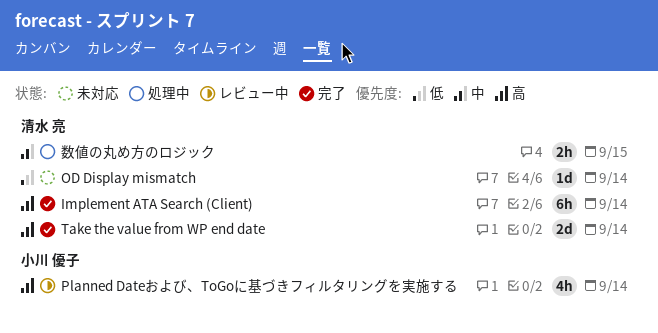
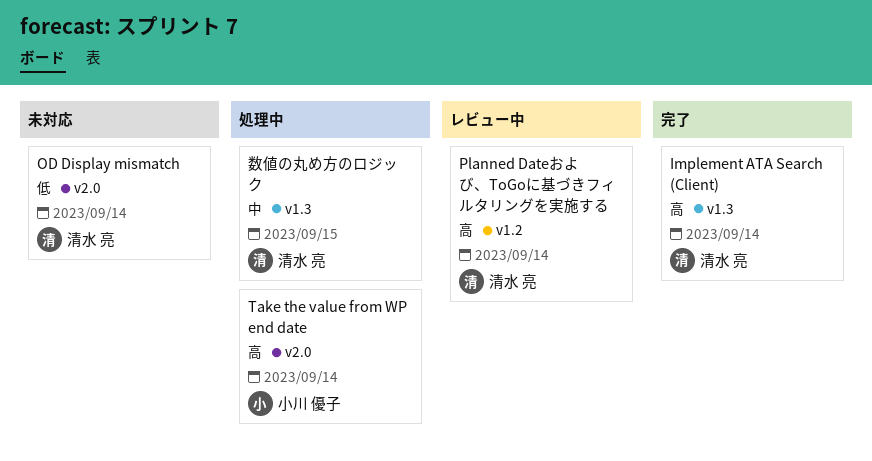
Planned Dateおよび、ToGoに基づきフィルタリングを実施する, owner: 小川 優子 -> 清水 亮
Take the value from WP end date, status: 完了 -> 処理中
Take the value from WP end date, owner: 清水 亮 -> 小川 優子

